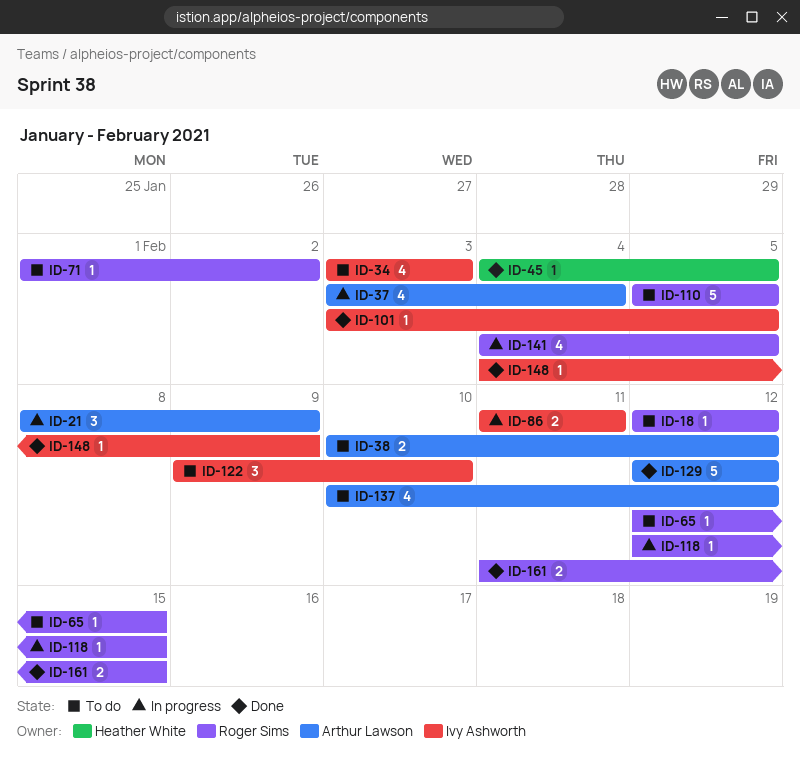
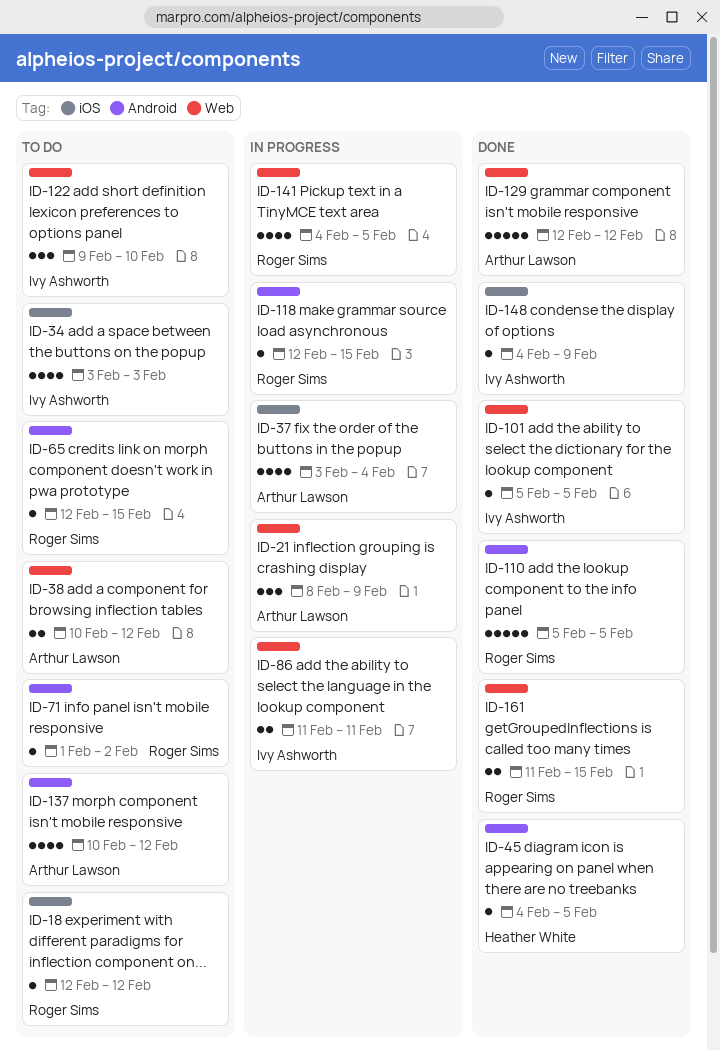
ID-101, start: Feb 3 -> Feb 5
ID-110, status: To do -> Done

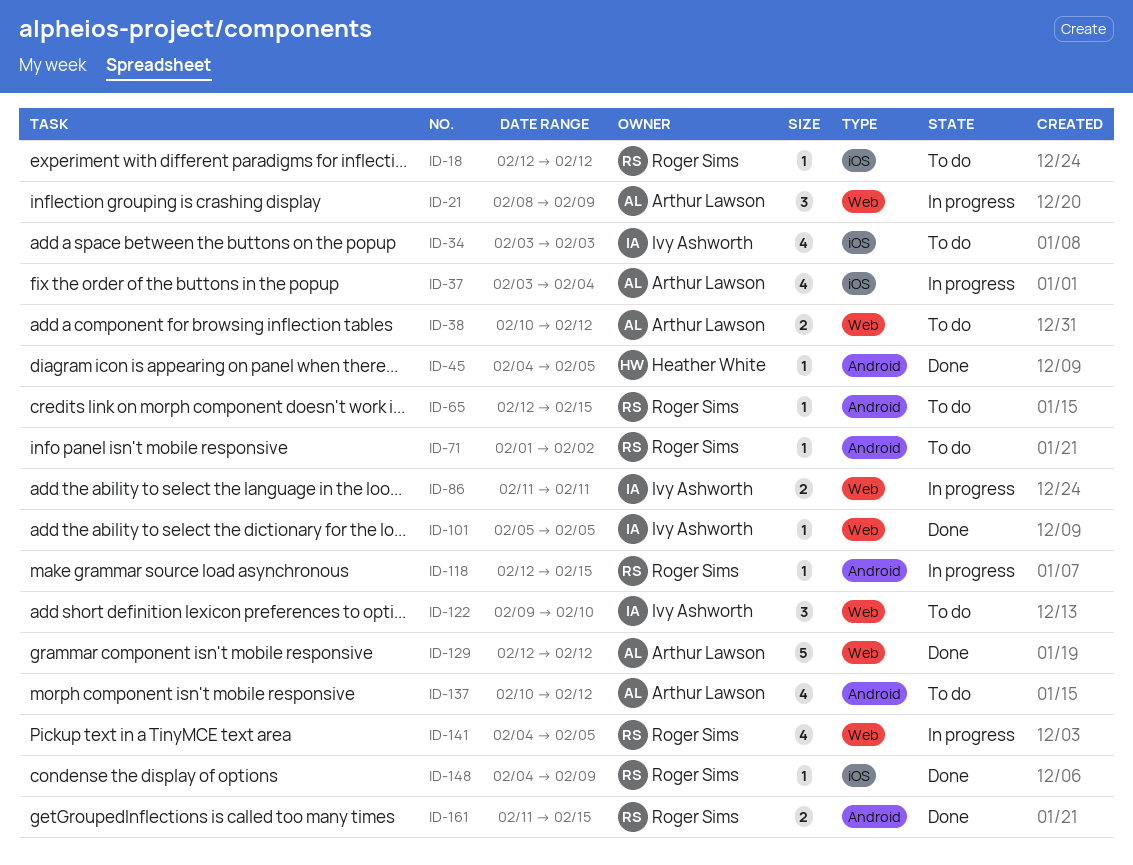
ID-110: present -> none
ID-148, owner: Ivy Ashworth -> Roger Sims
ID-161, label: Web -> Android

